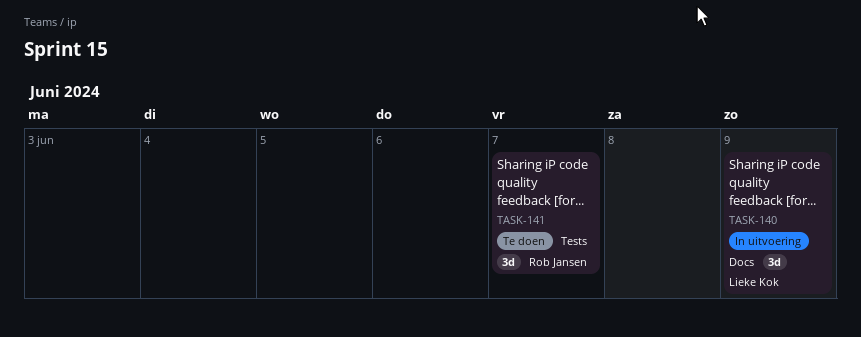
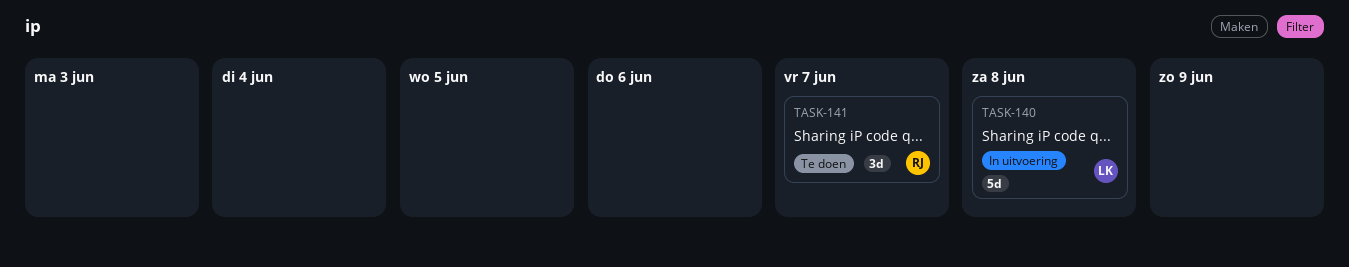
TASK-140, estimate: 3d -> 5d
TASK-140, due: Jun 9 -> Jun 8

